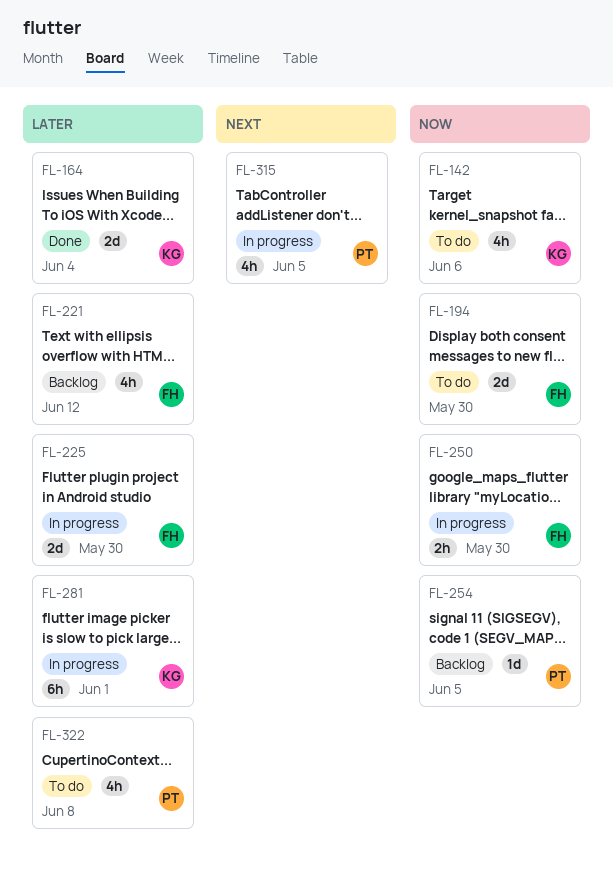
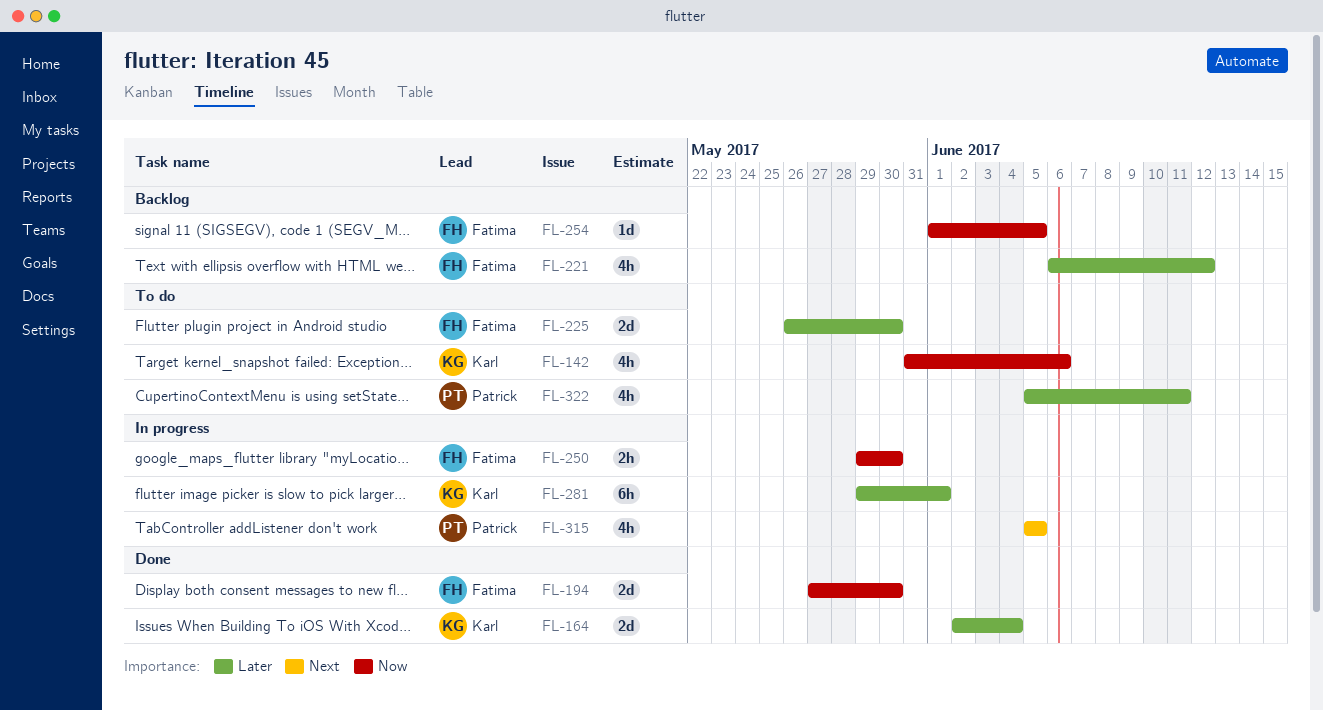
FL-194, status: To do -> Done
FL-225, status: In progress -> To do
FL-254, owner: Patrick -> Fatima
FL-322, due: Jun 8 -> Jun 11

